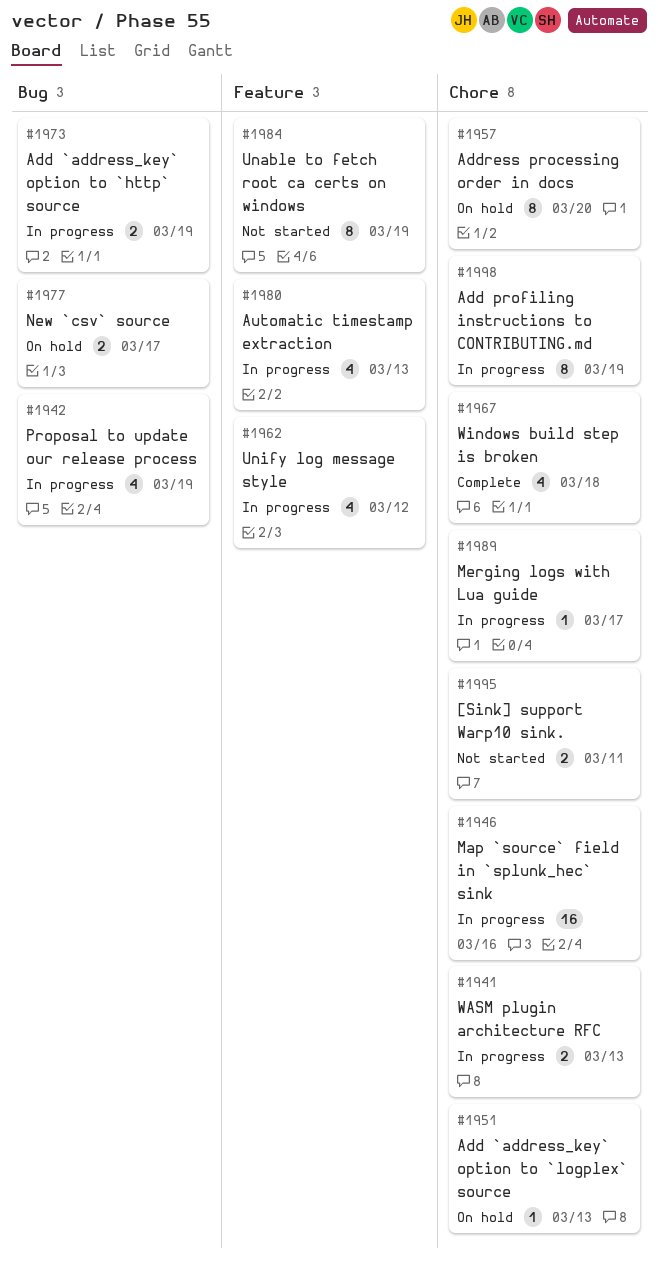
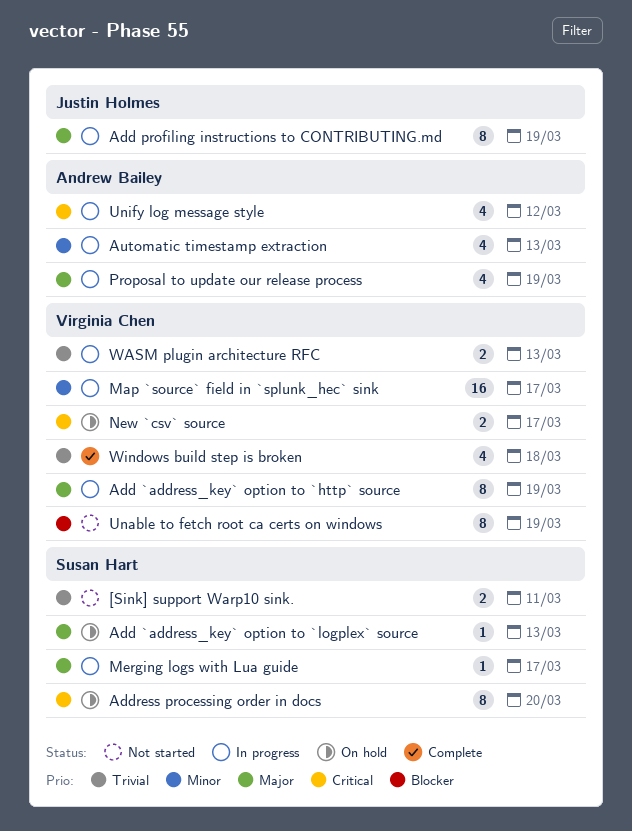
Add `address_key` option to `http` source, estimate: 2 -> 8
Map `source` field in `splunk_hec` sink, due: Mar 16 -> Mar 17

